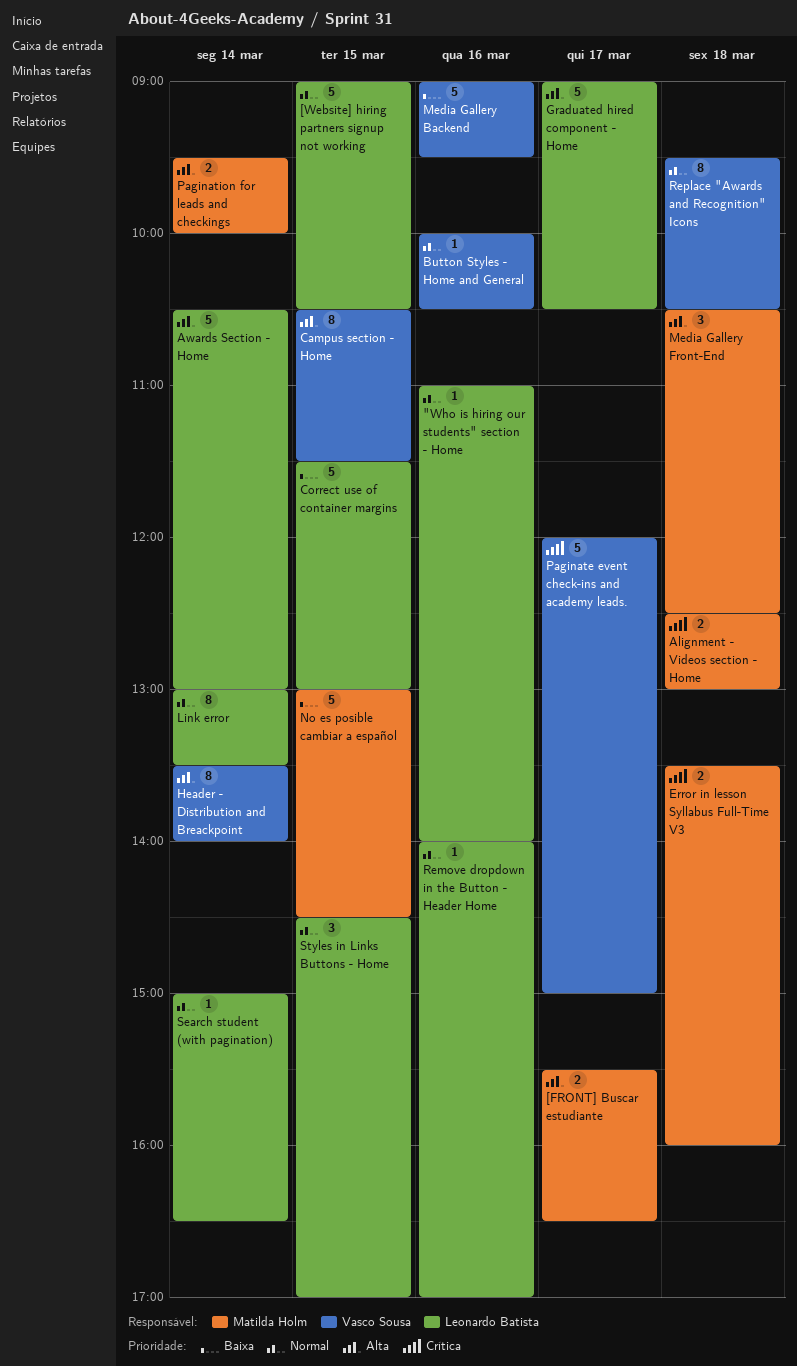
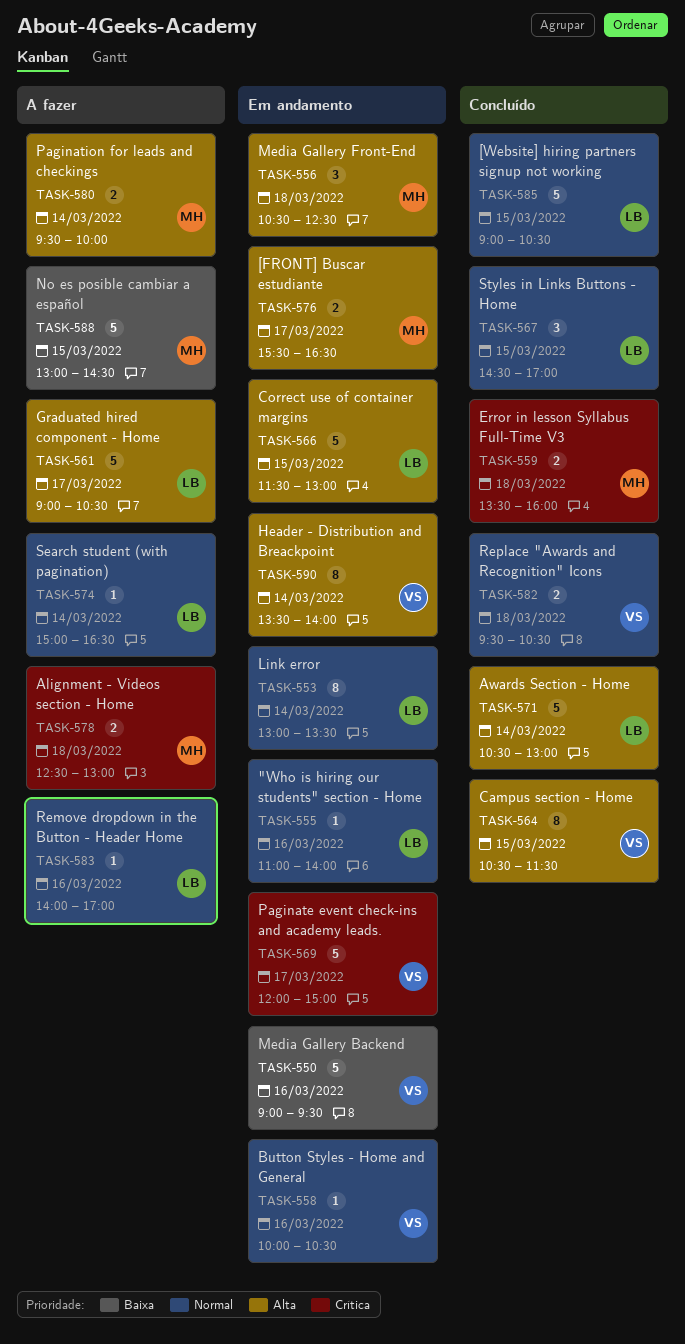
Correct use of container margins, priority: Baixa -> Alta
Replace "Awards and Recognition" Icons, estimate: 8 -> 2

